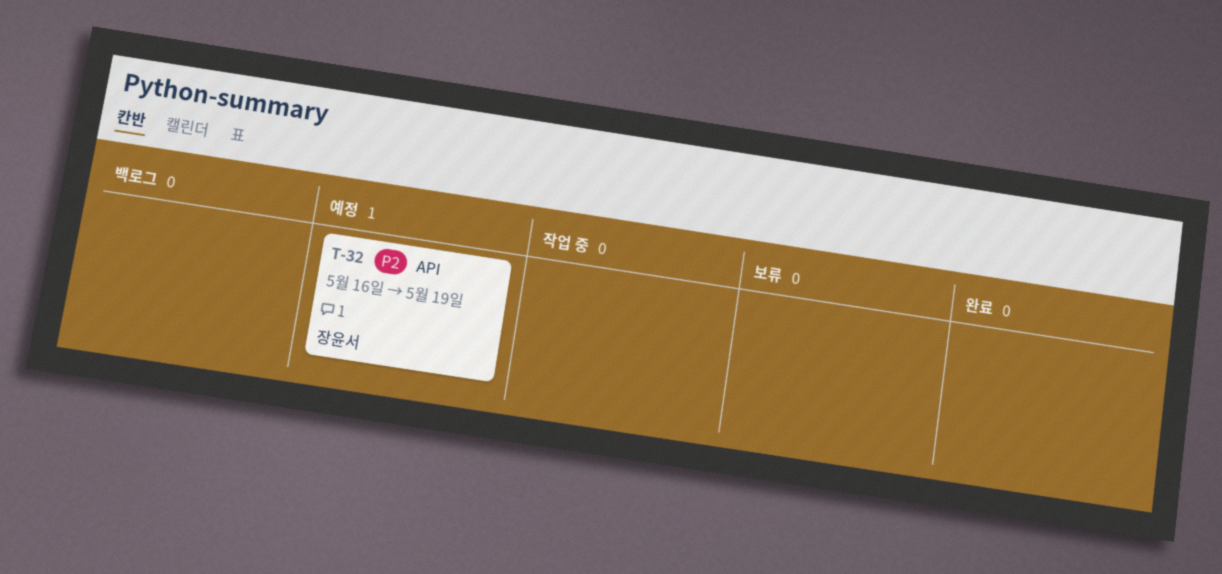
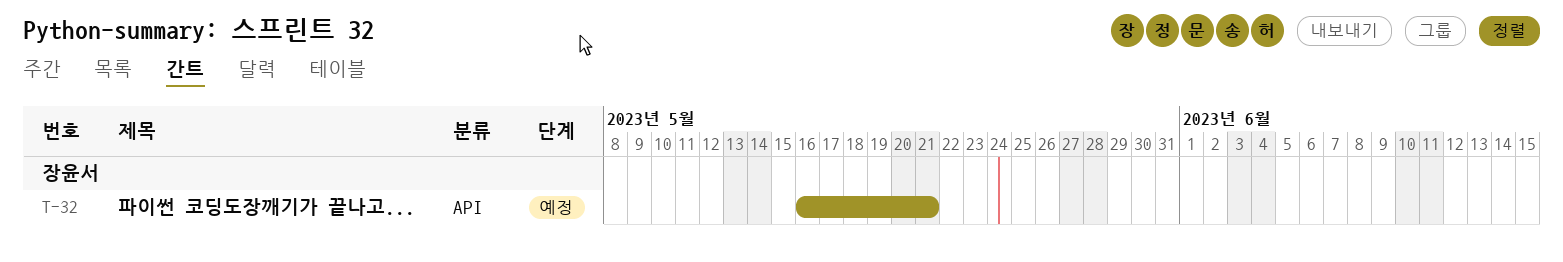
T-32, due: May 19 -> May 21

